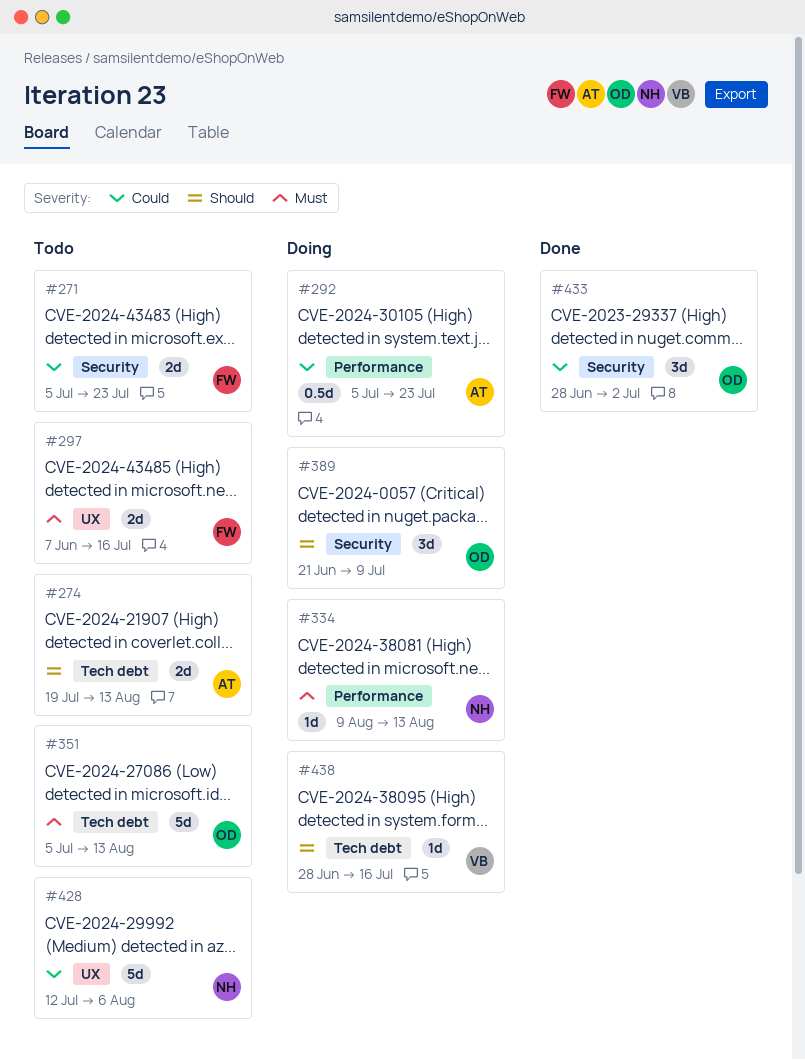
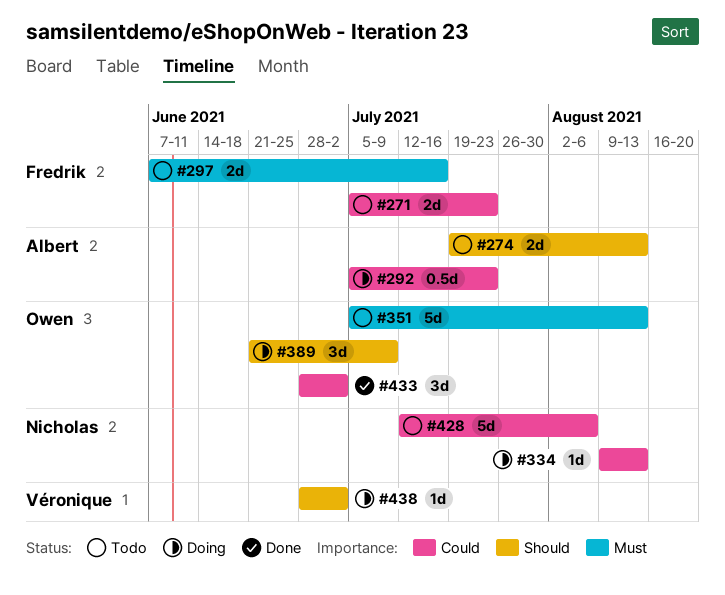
#334, priority: Must -> Could
#438, due: Jul 16 -> Jul 2

